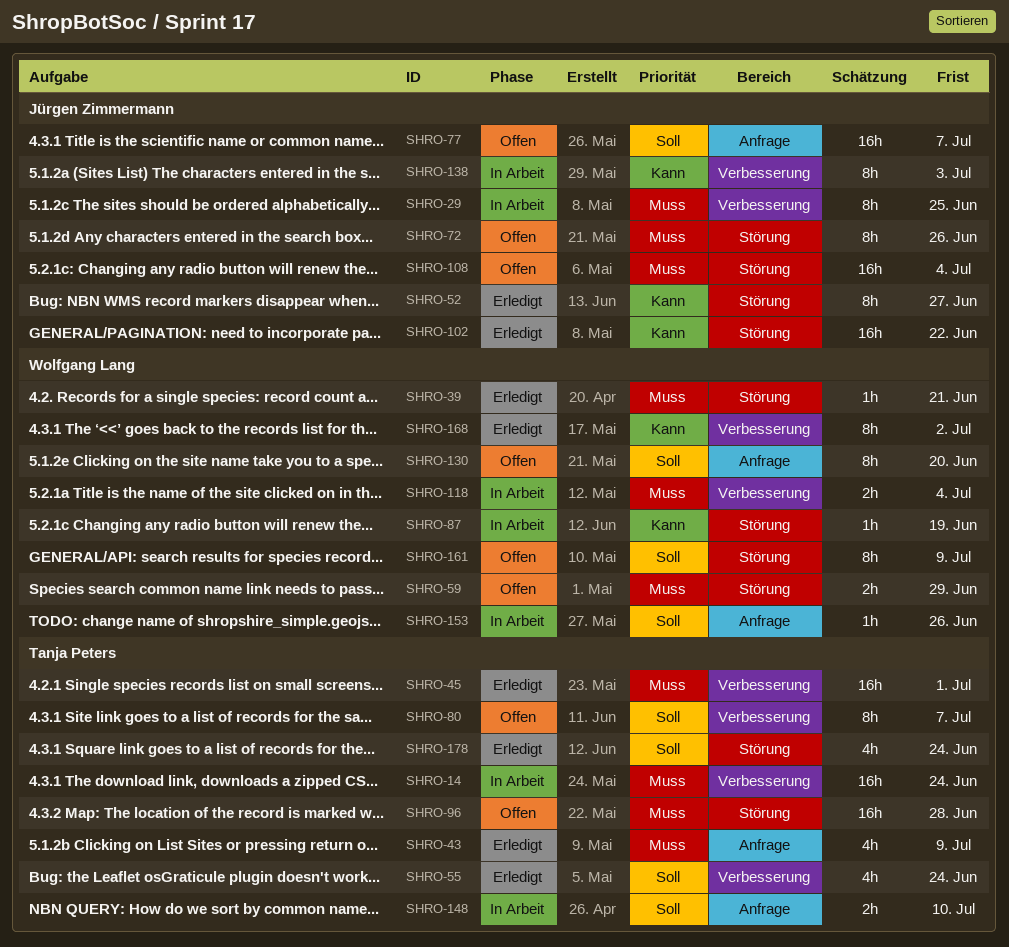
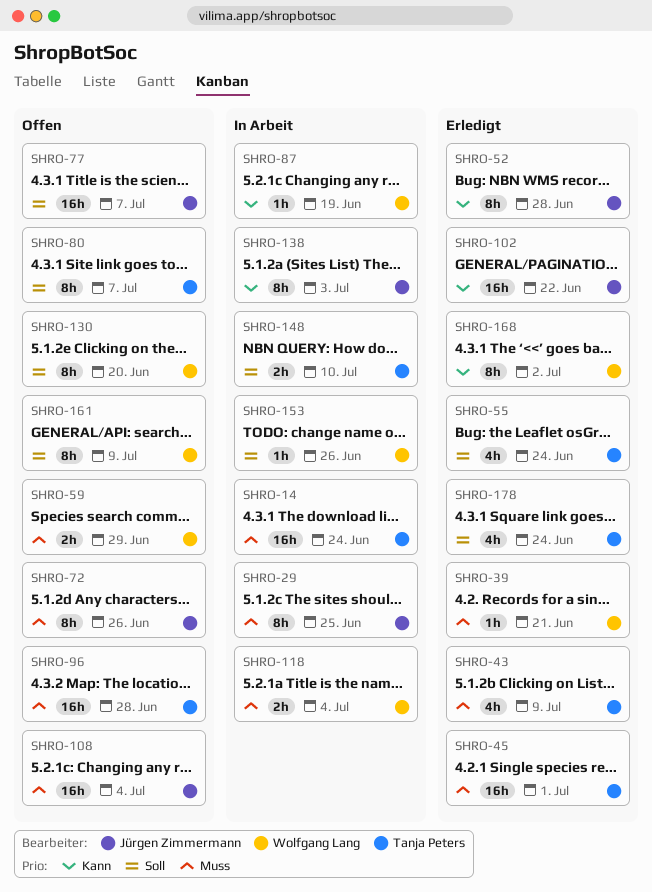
SHRO-52, due: Jun 27 -> Jun 28

